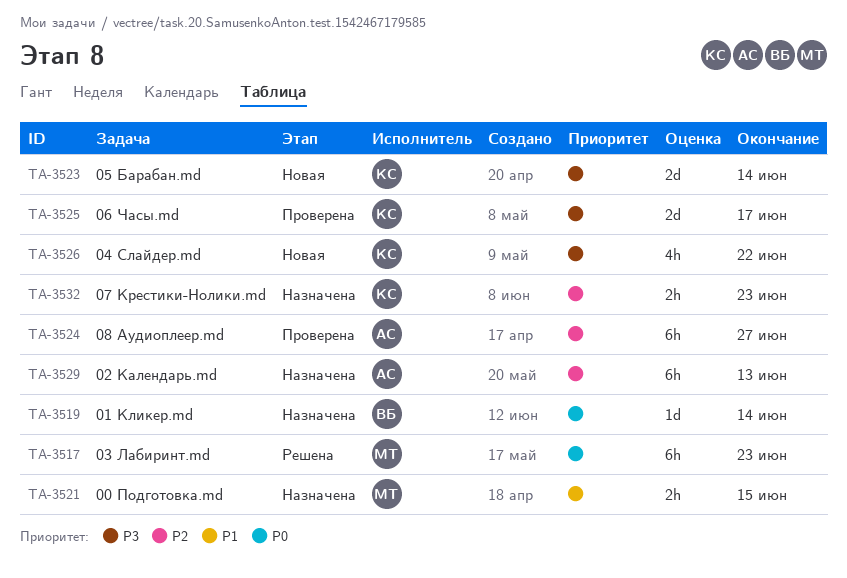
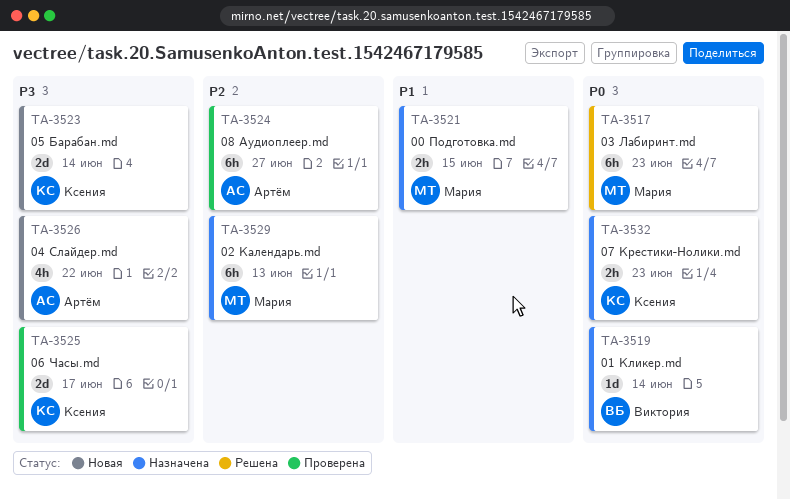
TA-3526, owner: Ксения -> Артём
TA-3529, owner: Артём -> Мария
TA-3532, priority: P2 -> P0

